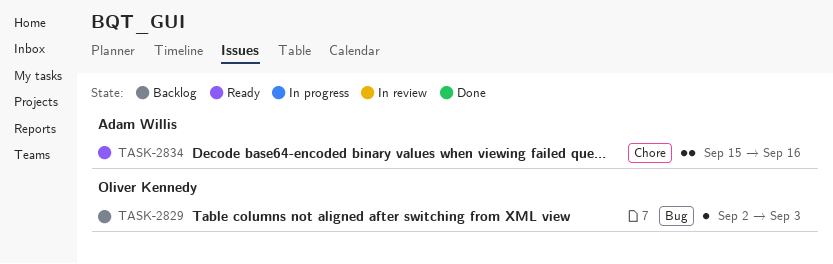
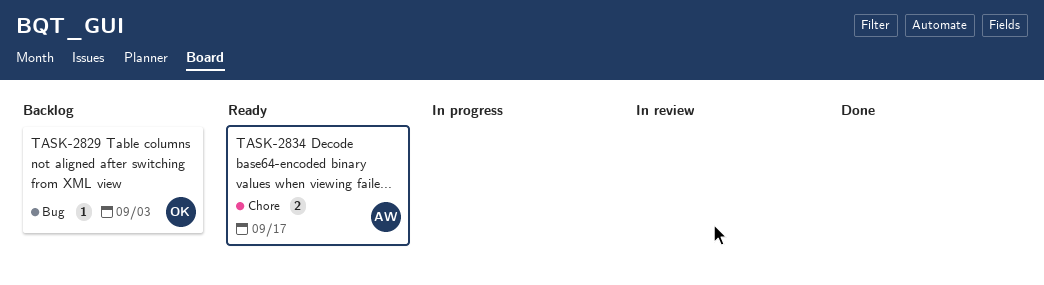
TASK-2834, due: Sep 16 -> Sep 17

